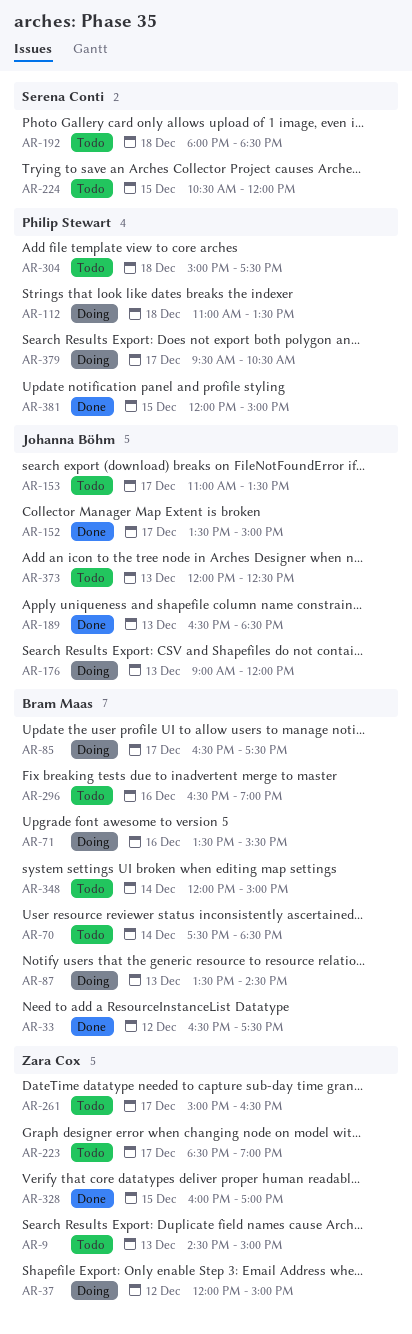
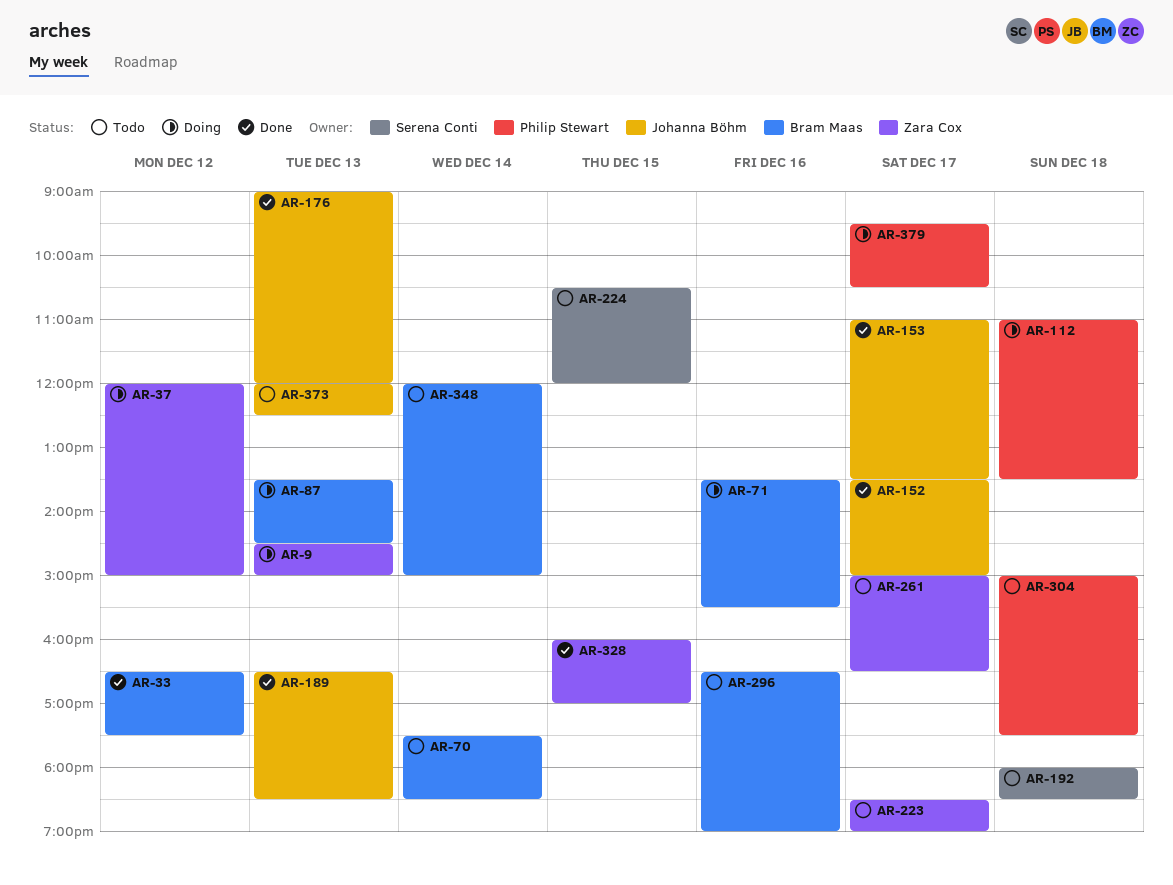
AR-9, status: Todo -> Doing
AR-85: present -> none
AR-153, status: Todo -> Done
AR-176, status: Doing -> Done
AR-381: present -> none

